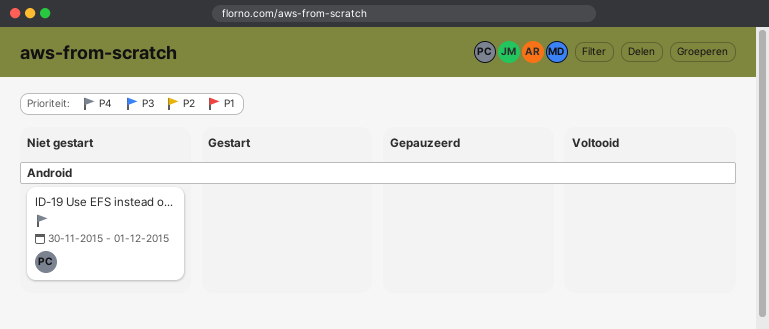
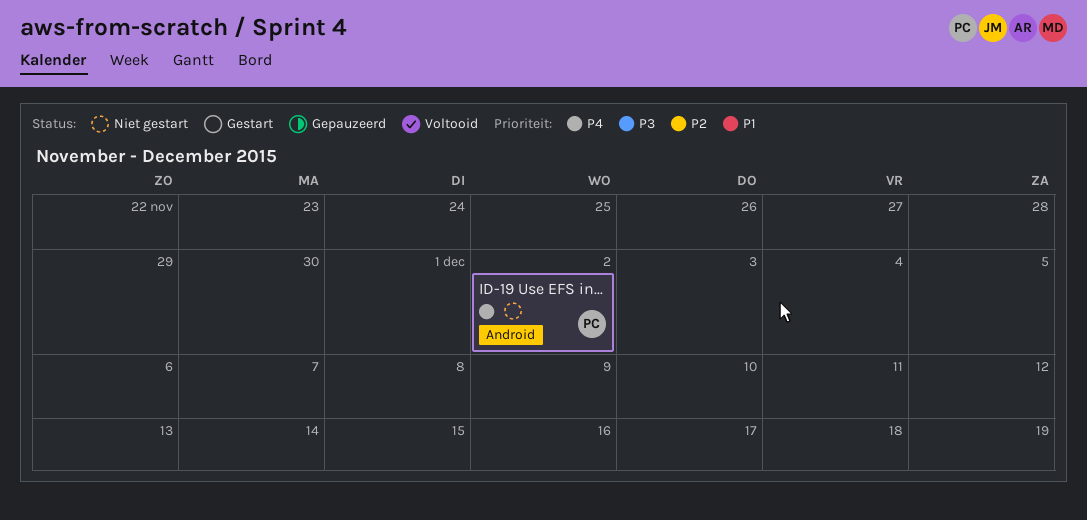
ID-19, due: Dec 1 -> Dec 2

